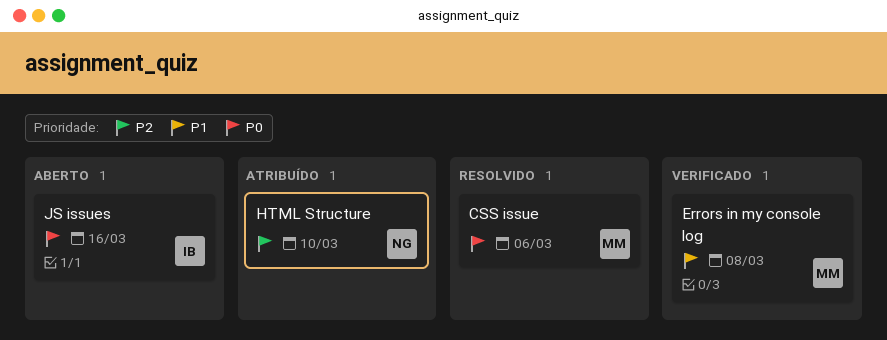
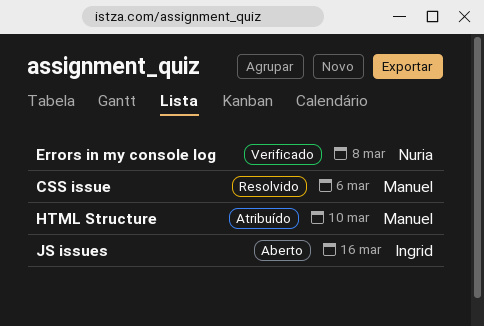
Errors in my console log, owner: Manuel -> Nuria
HTML Structure, owner: Nuria -> Manuel

